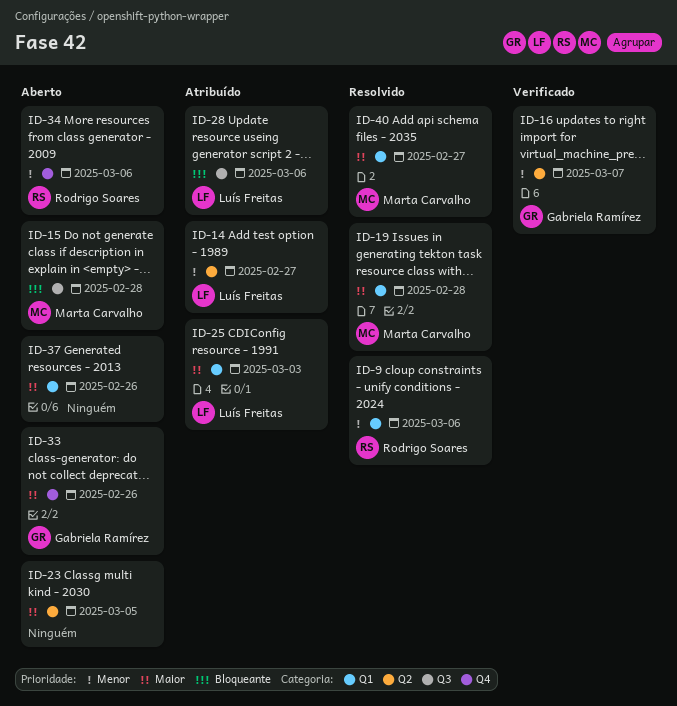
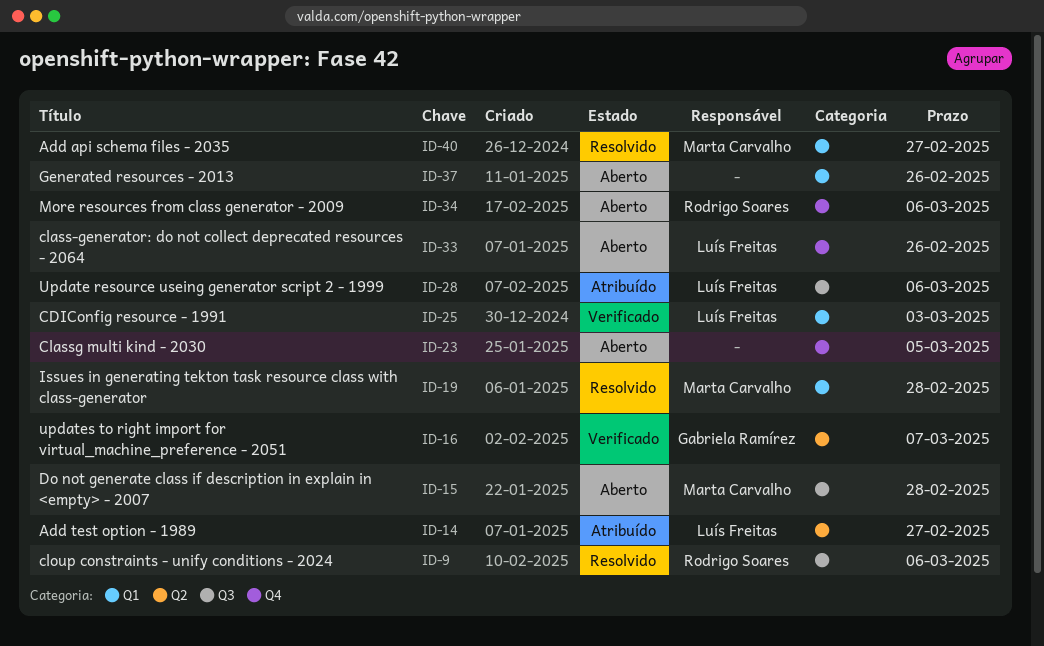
ID-9, label: Q1 -> Q3
ID-23, label: Q2 -> Q4
ID-25, status: Atribuído -> Verificado
ID-33, owner: Gabriela Ramírez -> Luís Freitas

